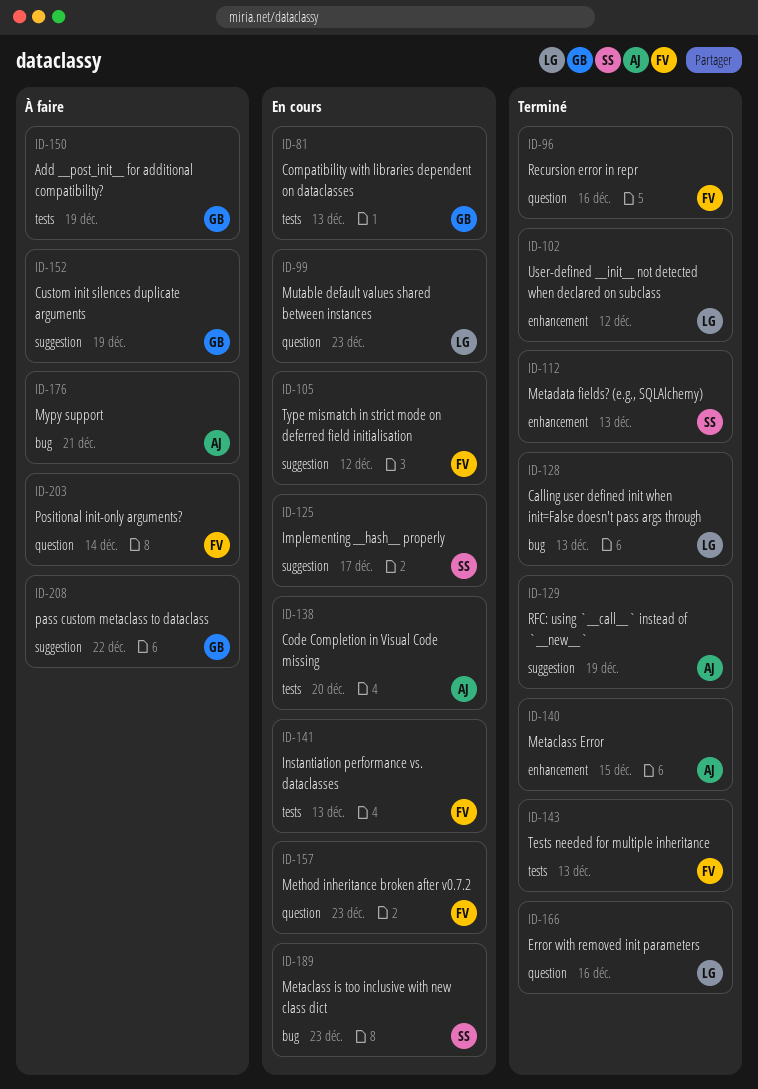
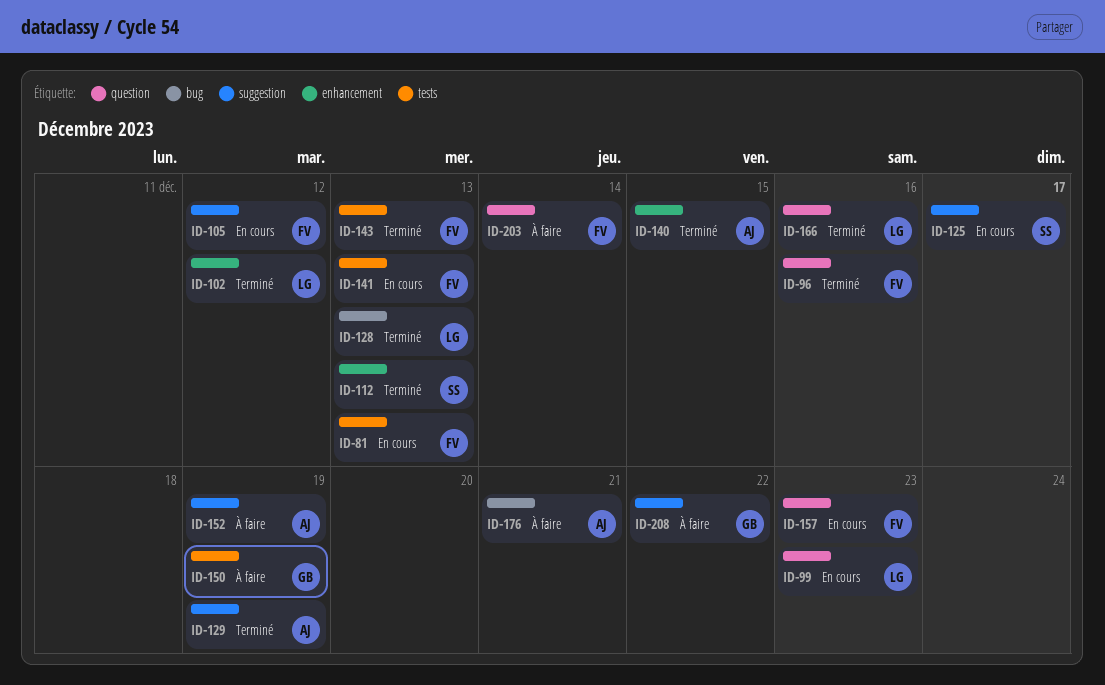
ID-81, owner: GB -> FV
ID-138: present -> none
ID-152, owner: GB -> AJ
ID-189: present -> none

